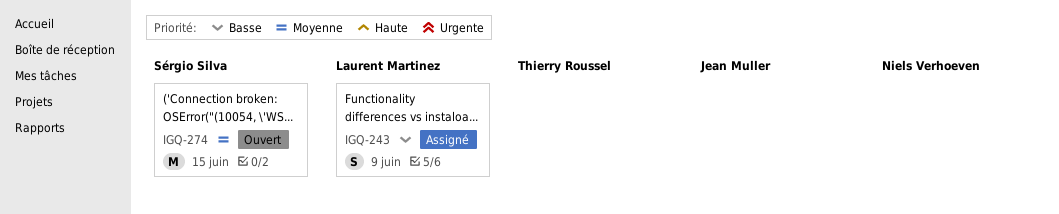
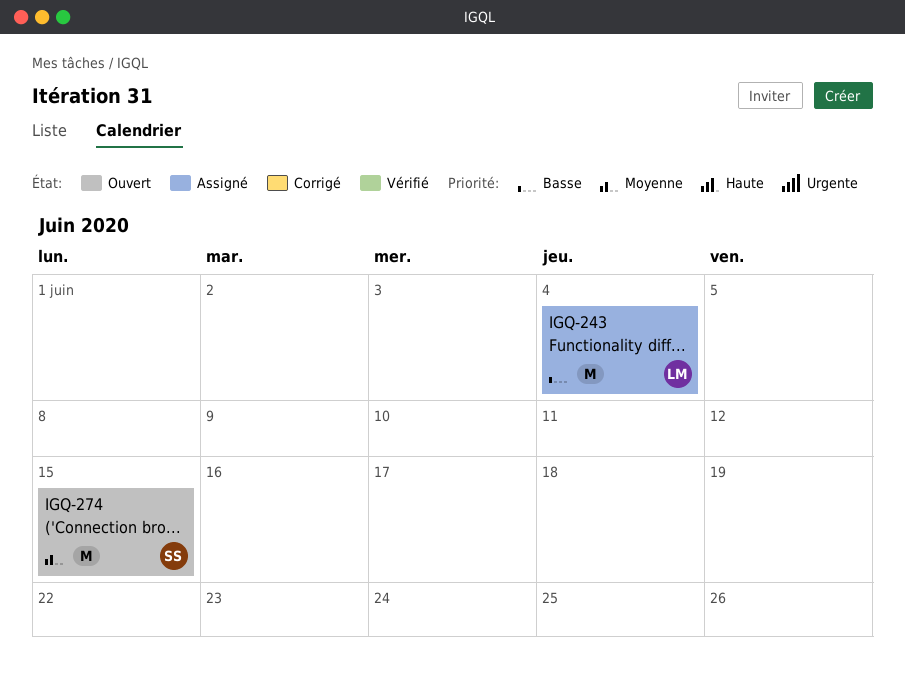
IGQ-243, estimate: S -> M
IGQ-243, due: Jun 9 -> Jun 4

